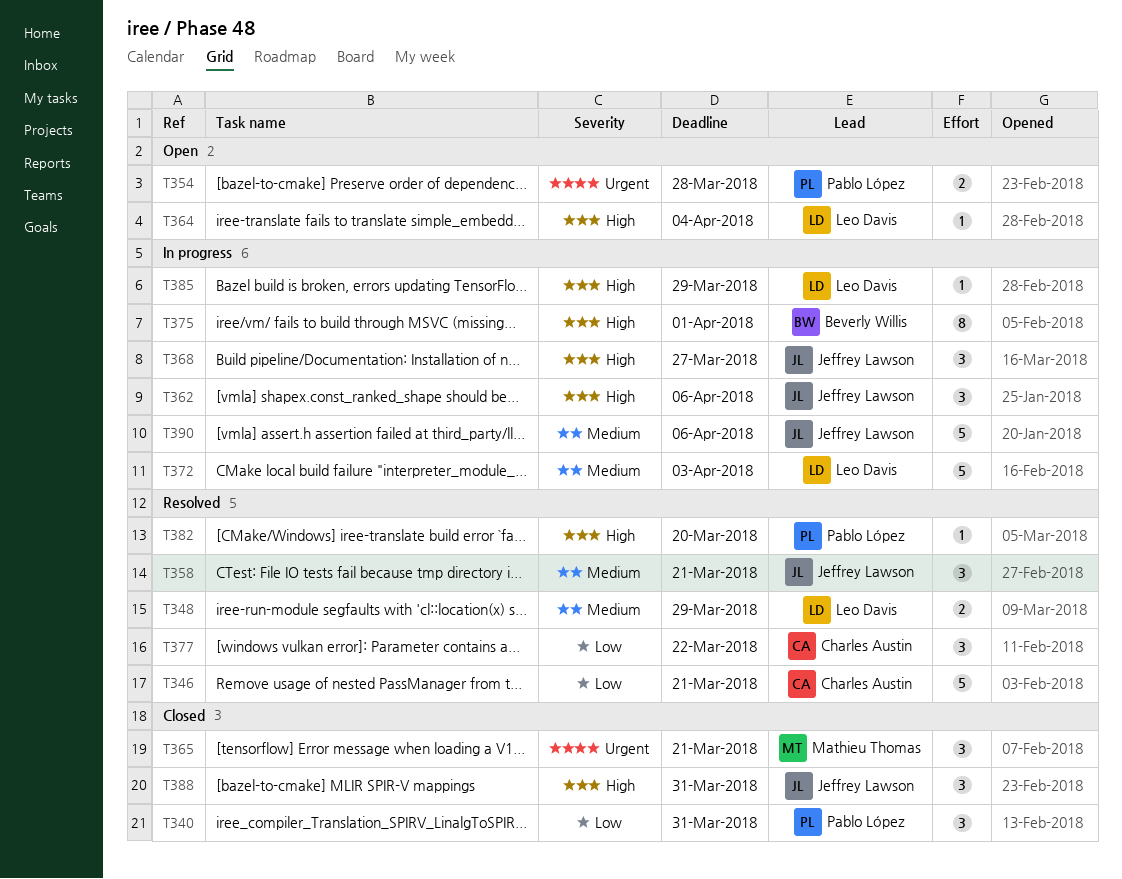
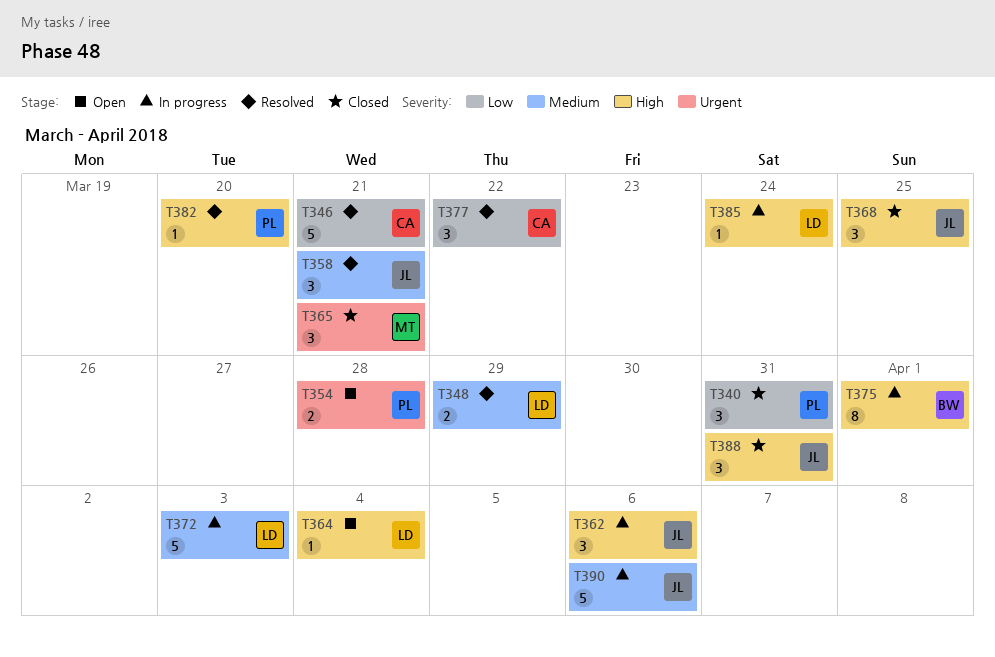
T368, status: In progress -> Closed
T368, due: Mar 27 -> Mar 25
T385, due: Mar 29 -> Mar 24

